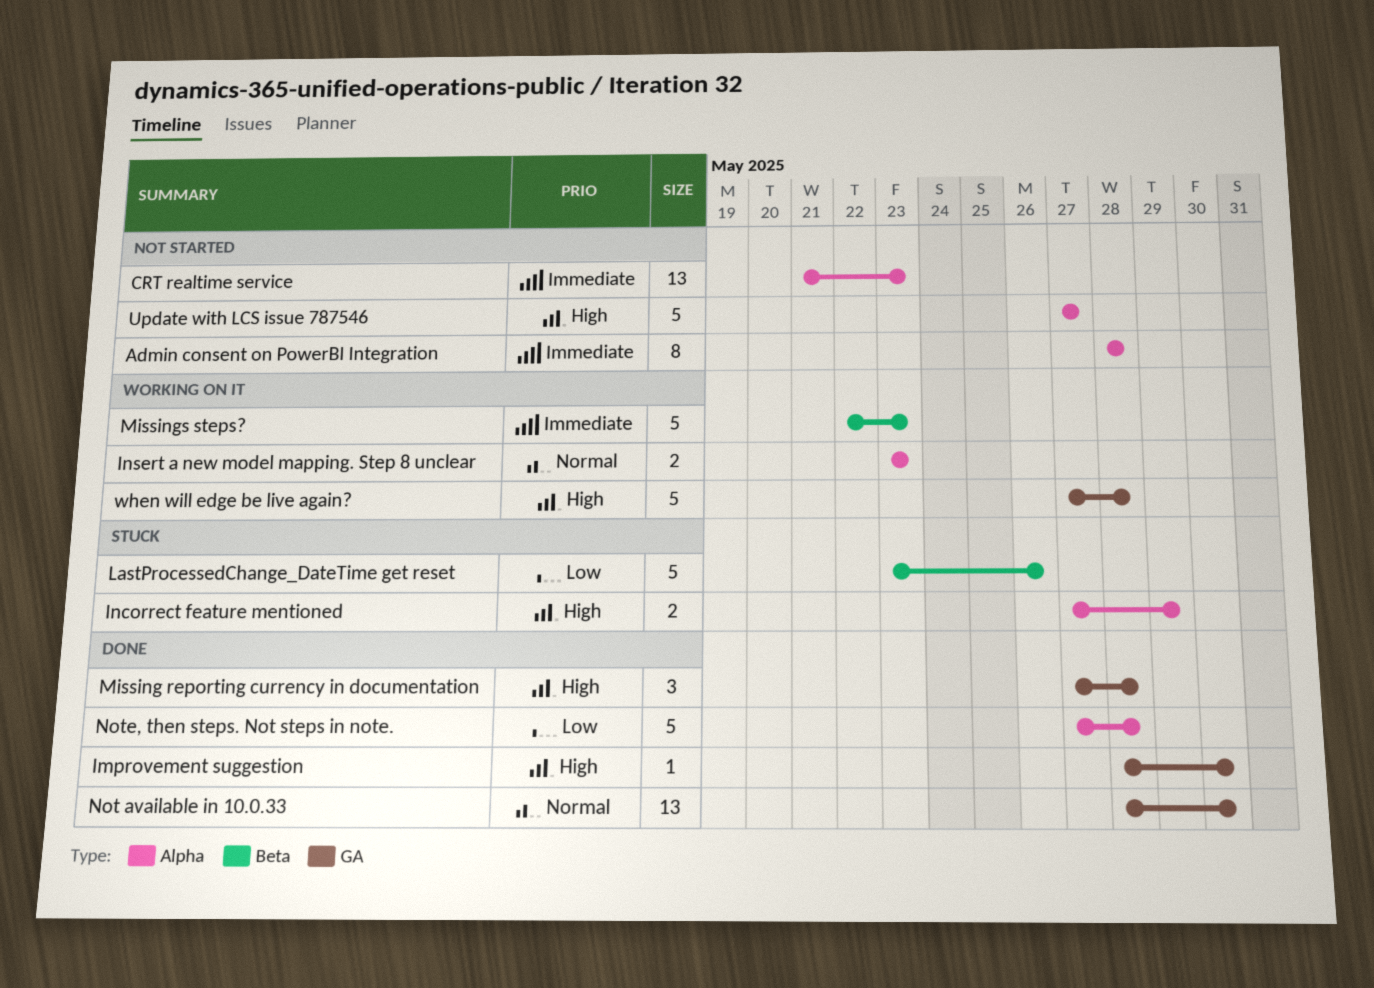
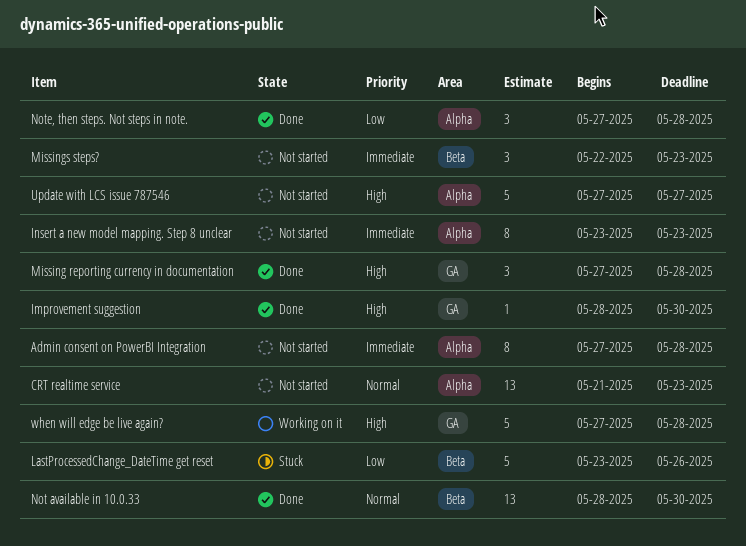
Admin consent on PowerBI Integration, start: May 28 -> May 27
CRT realtime service, priority: Immediate -> Normal
Incorrect feature mentioned: present -> none
Insert a new model mapping. Step 8 unclear, status: Working on it -> Not started
Insert a new model mapping. Step 8 unclear, priority: Normal -> Immediate
Insert a new model mapping. Step 8 unclear, estimate: 2 -> 8
Missings steps?, status: Working on it -> Not started
Missings steps?, estimate: 5 -> 3
Not available in 10.0.33, label: GA -> Beta
Note, then steps. Not steps in note., estimate: 5 -> 3

